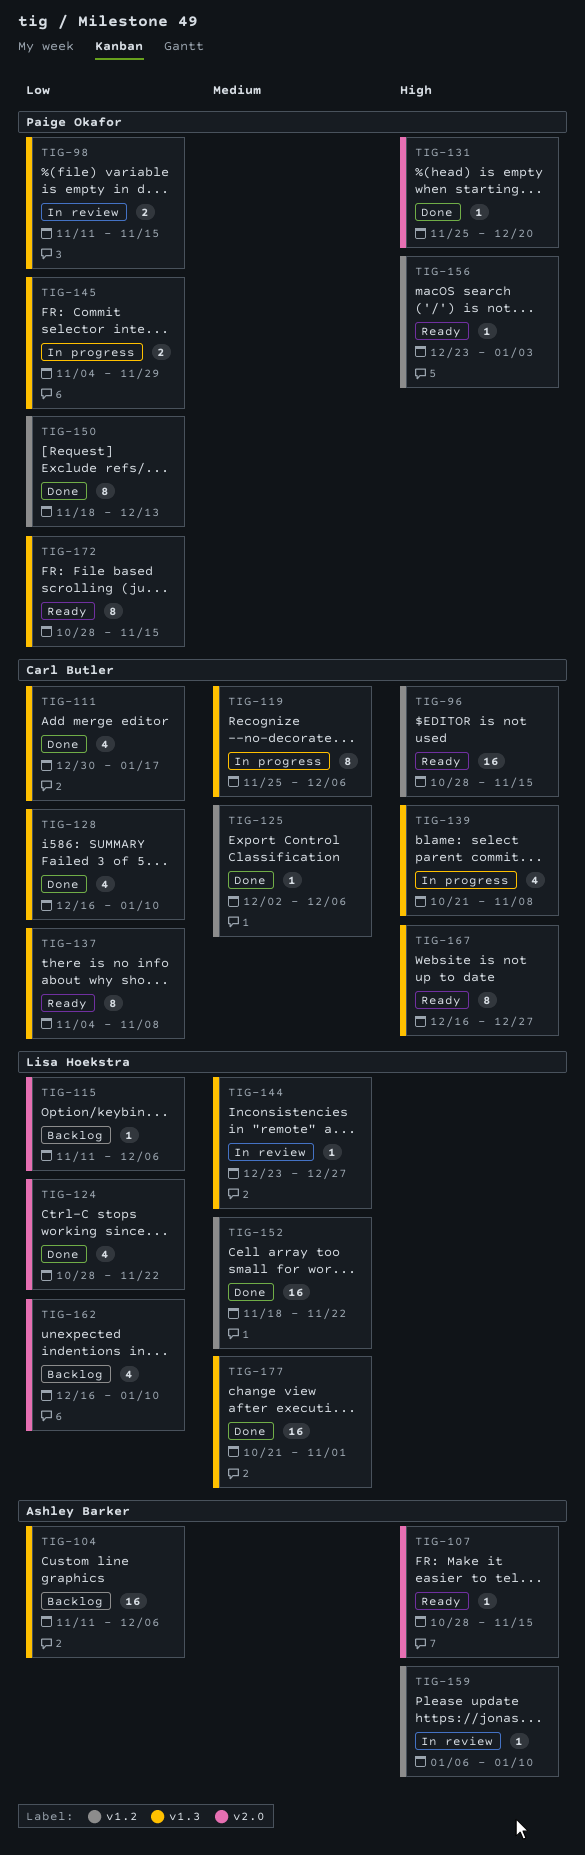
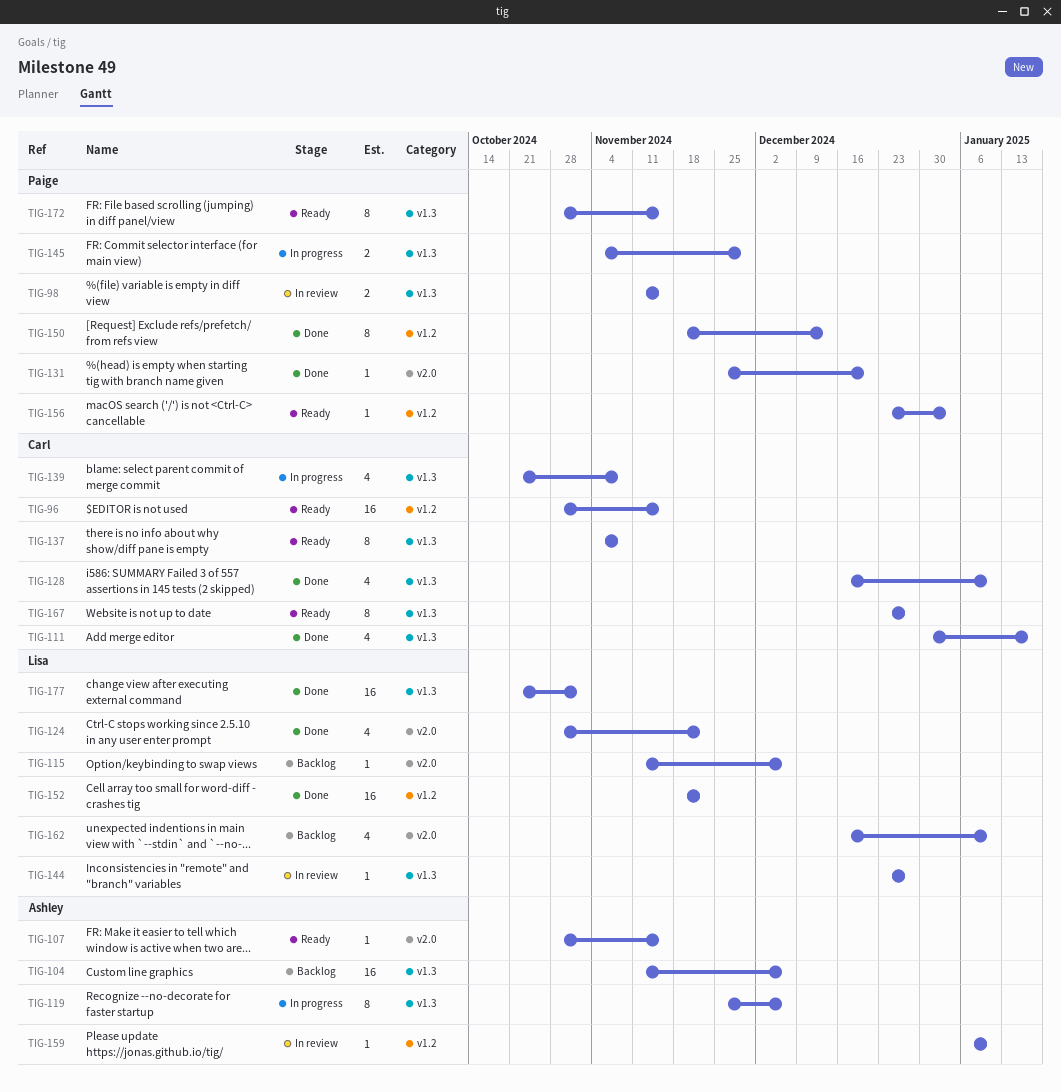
TIG-119, owner: Carl Butler -> Ashley Barker
TIG-125: present -> none
TIG-167, start: Dec 16 -> Dec 23

